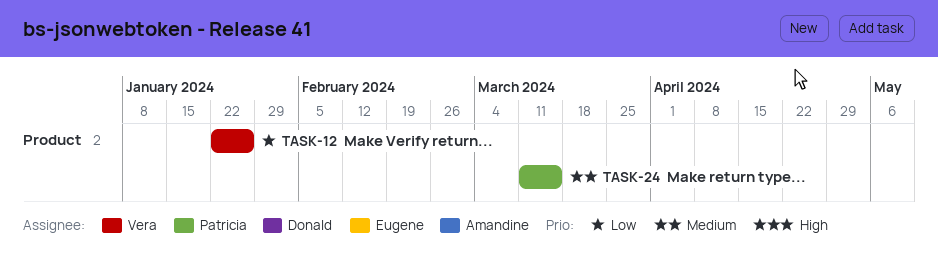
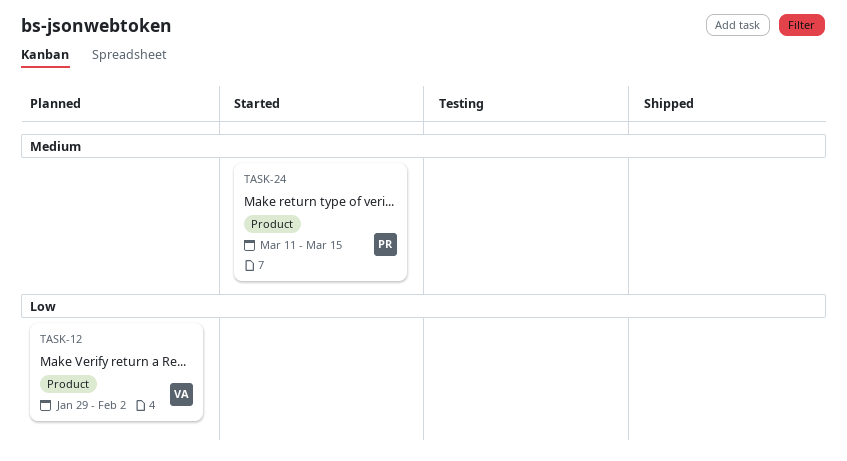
TASK-12, start: Jan 22 -> Jan 29
TASK-12, due: Jan 26 -> Feb 2

